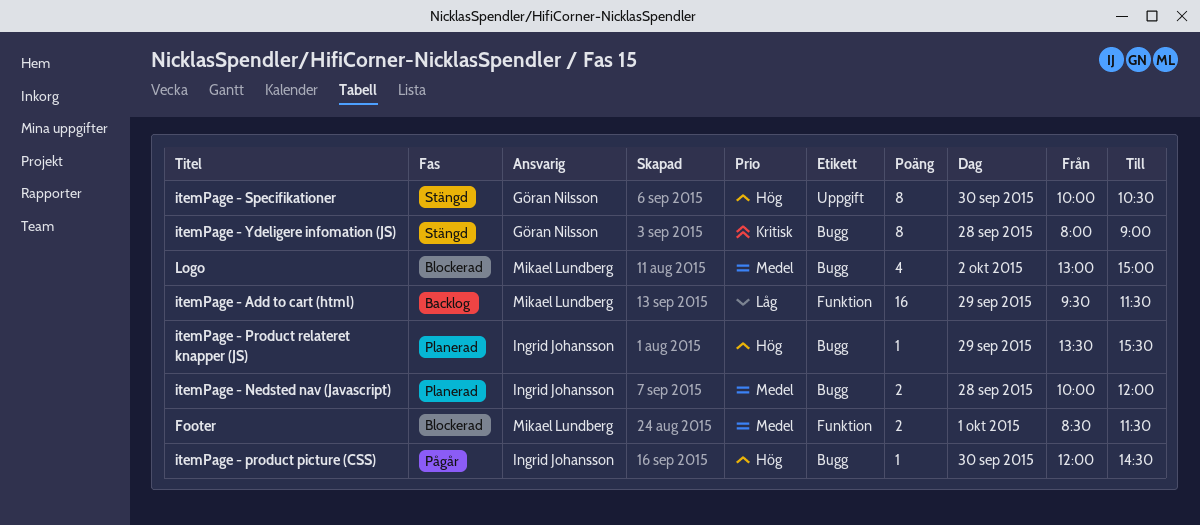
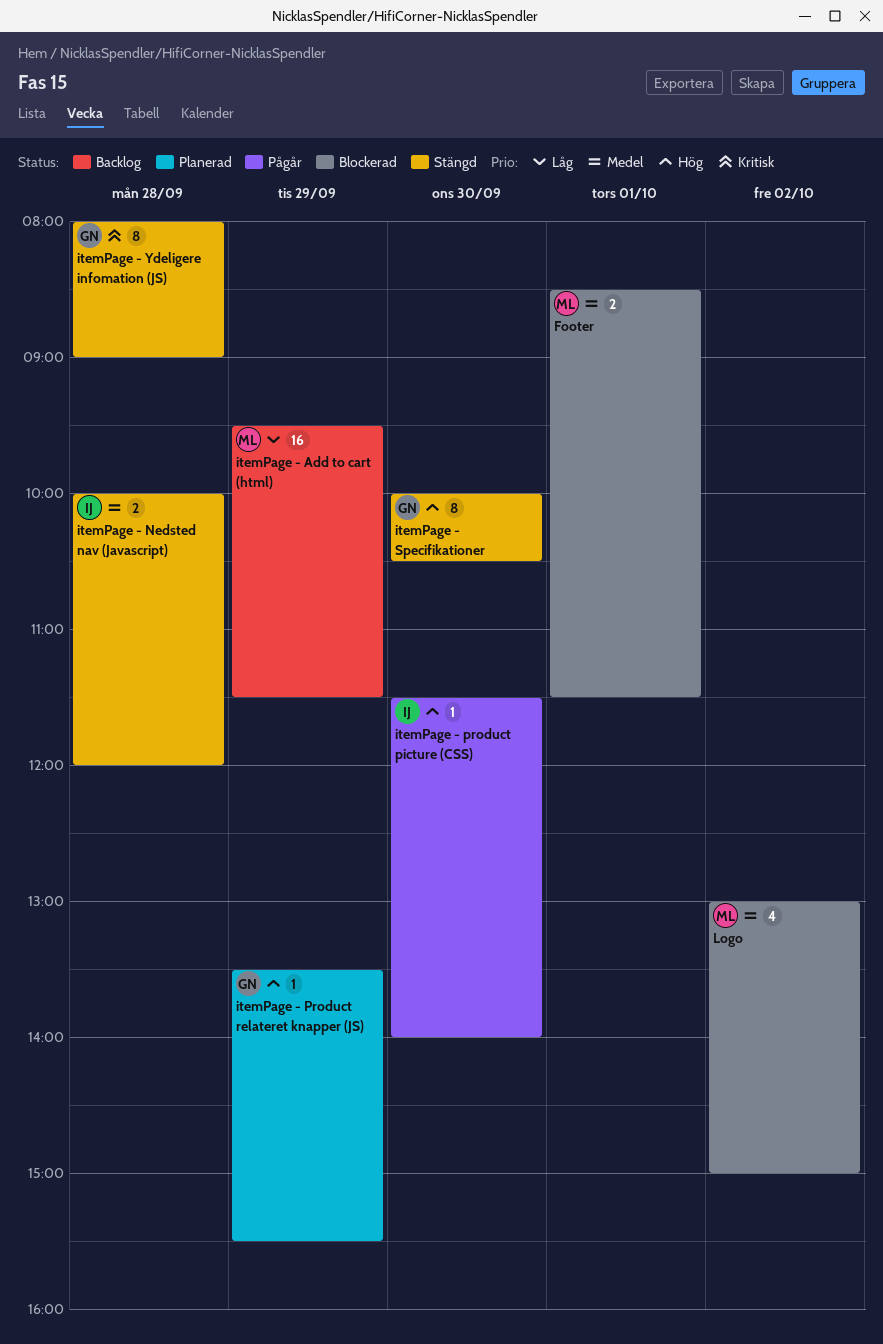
itemPage - Nedsted nav (Javascript), status: Planerad -> Stängd
itemPage - product picture (CSS), begins: 12:00 -> 11:30
itemPage - product picture (CSS), ends: 14:30 -> 14:00
itemPage - Product relateret knapper (JS), owner: Ingrid Johansson -> Göran Nilsson

